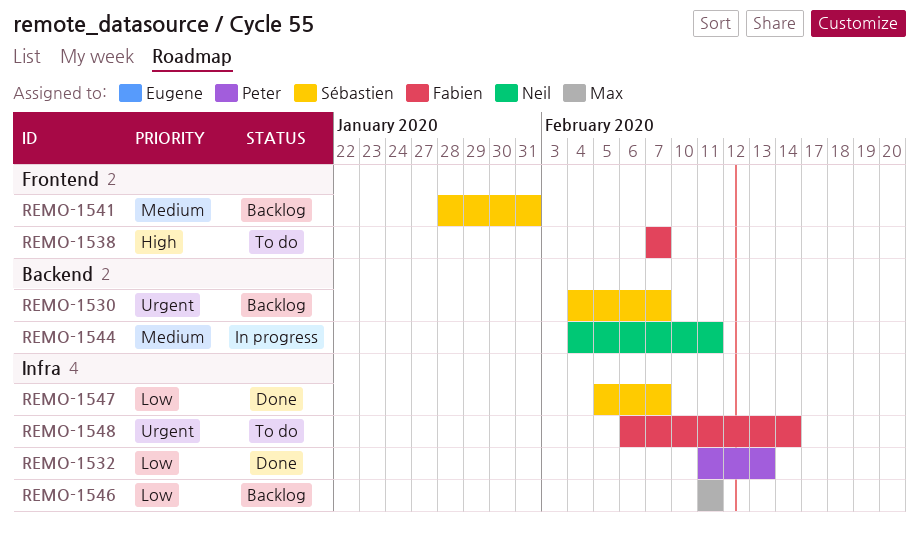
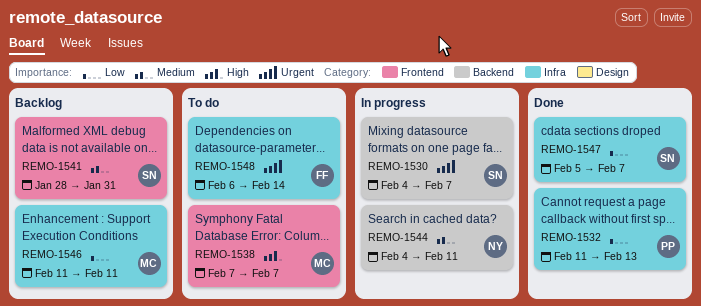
REMO-1530, status: Backlog -> In progress
REMO-1538, owner: Fabien -> Max

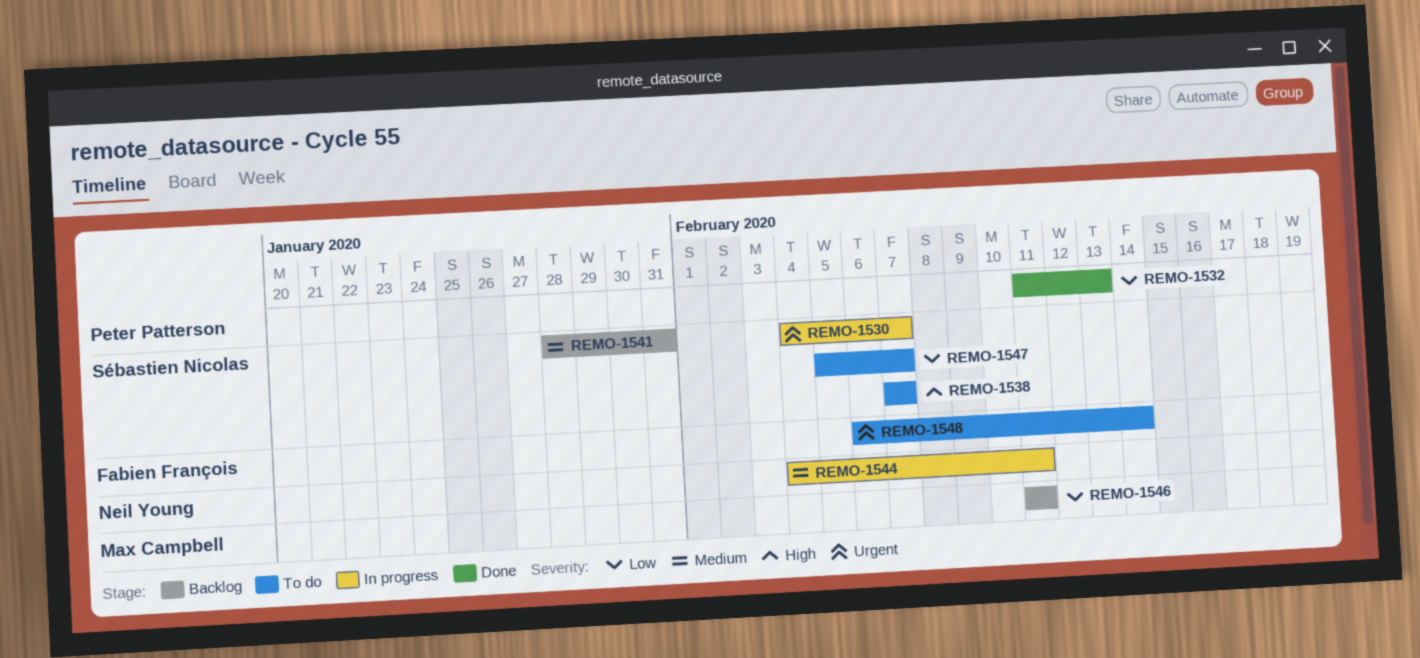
REMO-1538, owner: Max Campbell -> Sébastien Nicolas
REMO-1547, status: Done -> To do

